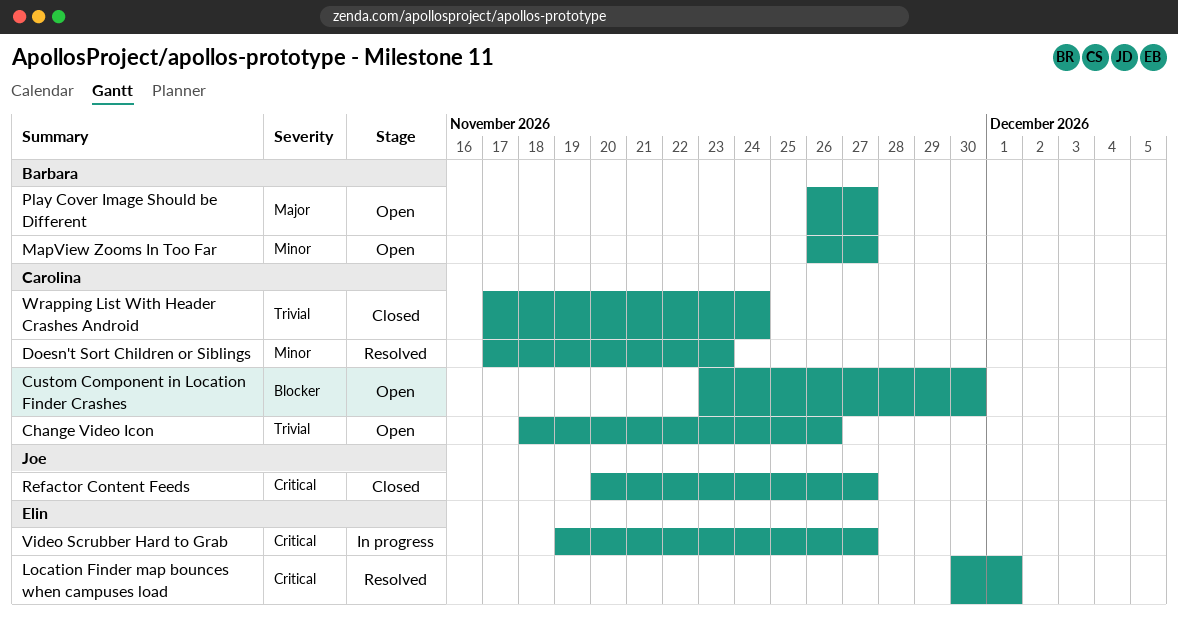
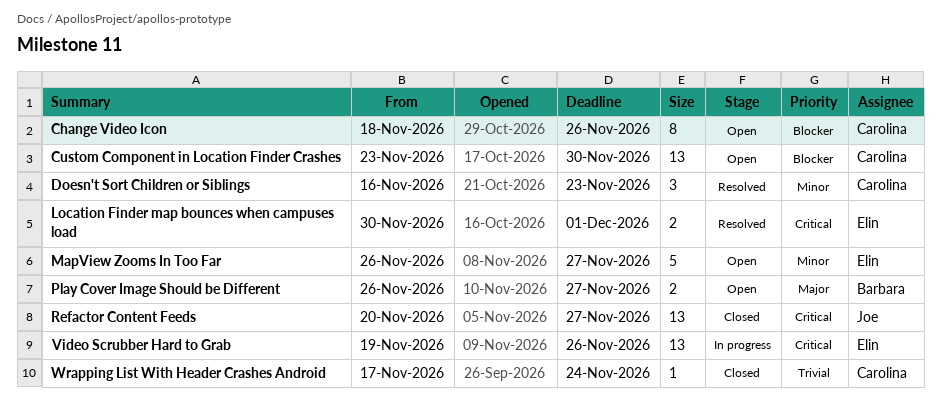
Change Video Icon, priority: Trivial -> Blocker
Doesn't Sort Children or Siblings, start: Nov 17 -> Nov 16
MapView Zooms In Too Far, owner: Barbara -> Elin
Video Scrubber Hard to Grab, due: Nov 27 -> Nov 26

